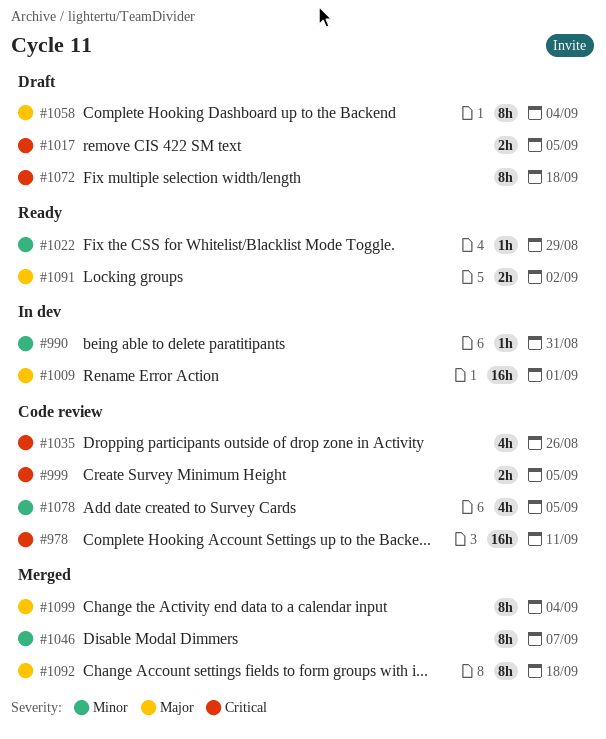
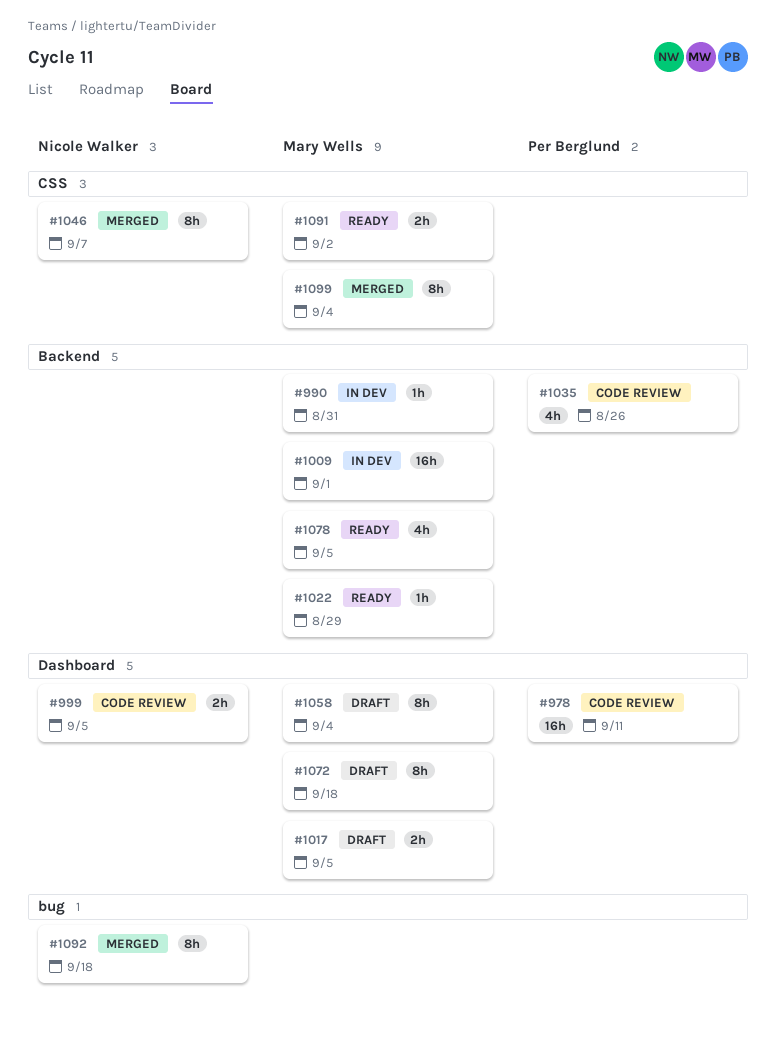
#1078, status: Code review -> Ready

